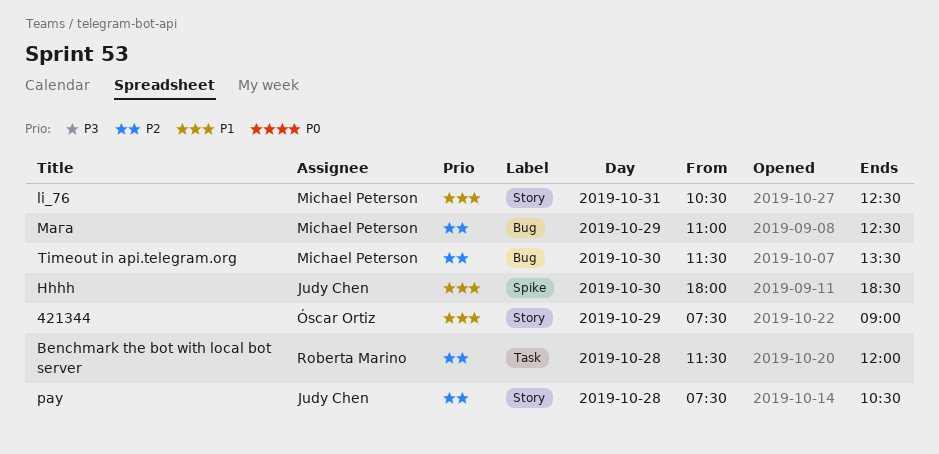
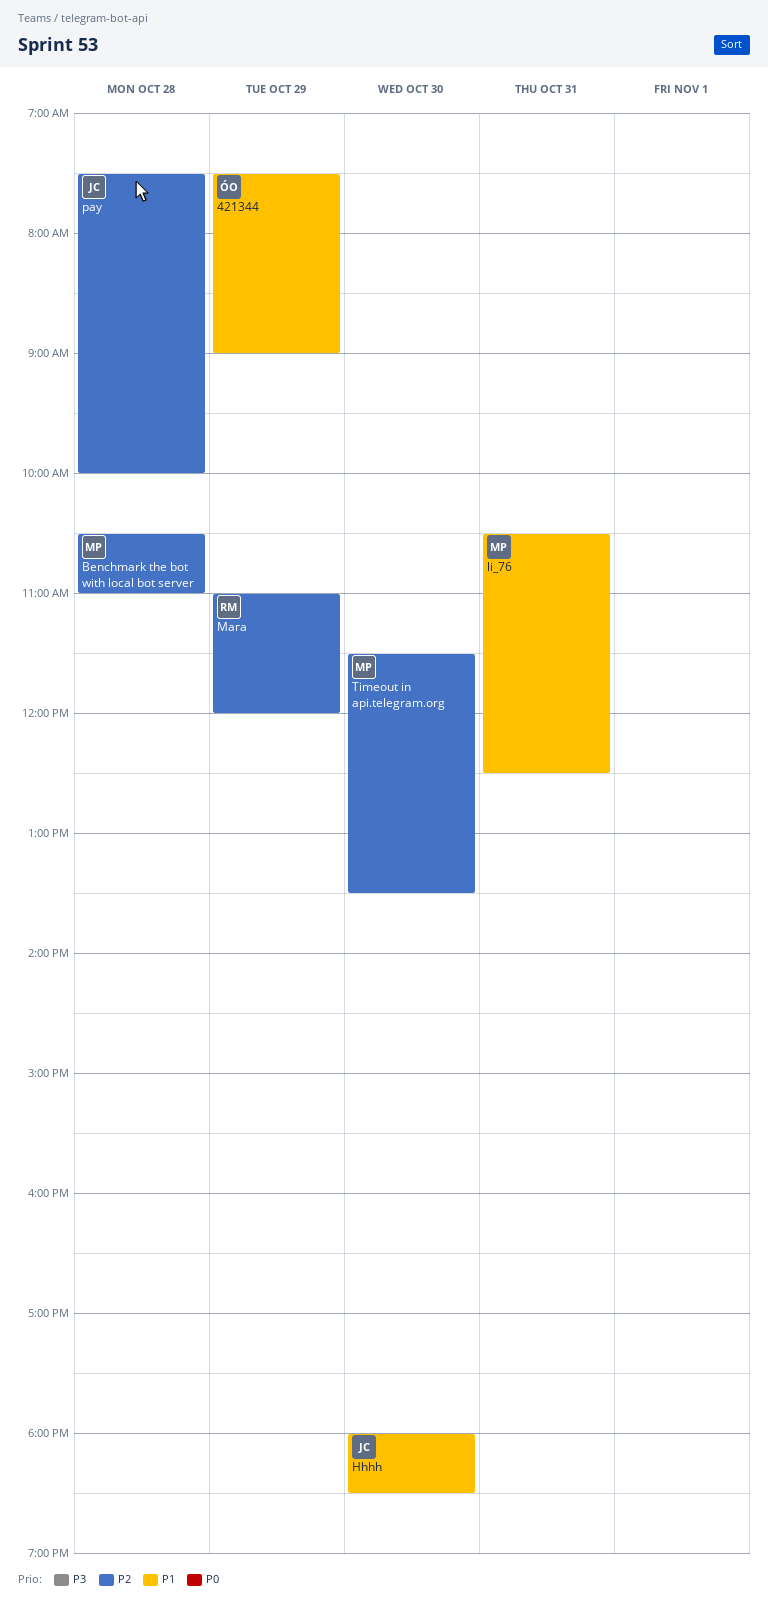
Benchmark the bot with local bot server, owner: Roberta Marino -> Michael Peterson
Benchmark the bot with local bot server, begins: 11:30 -> 10:30
Benchmark the bot with local bot server, ends: 12:00 -> 11:00
pay, ends: 10:30 -> 10:00
Мага, owner: Michael Peterson -> Roberta Marino
Мага, ends: 12:30 -> 12:00

